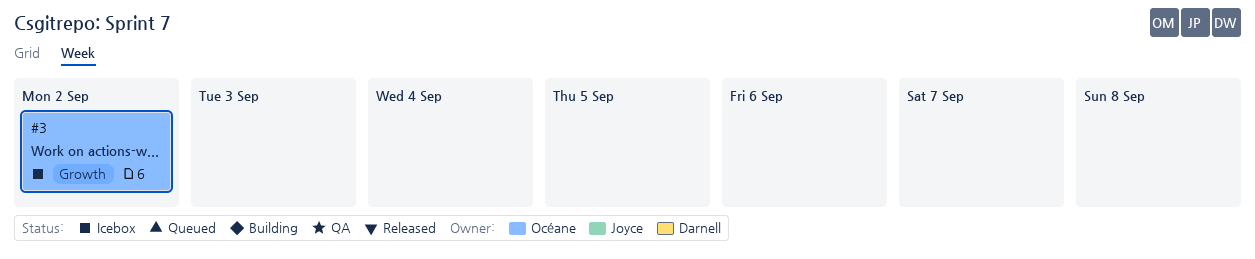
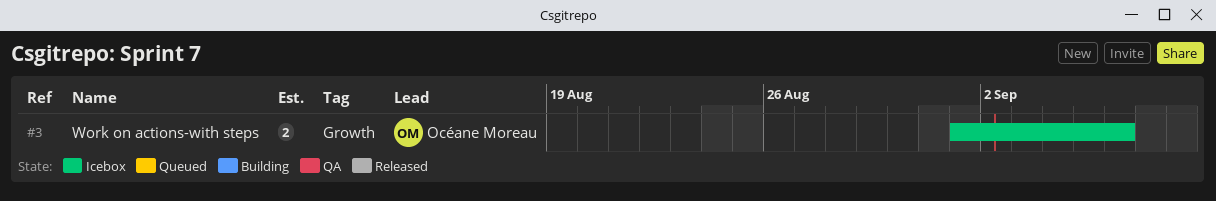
#3, due: Sep 2 -> Sep 6

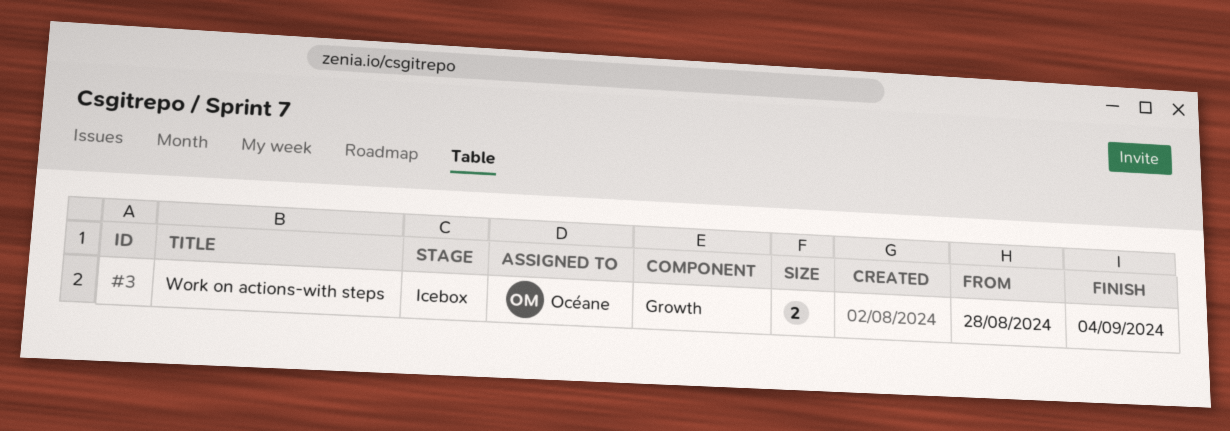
#3, start: Sep 1 -> Aug 28
#3, due: Sep 6 -> Sep 4

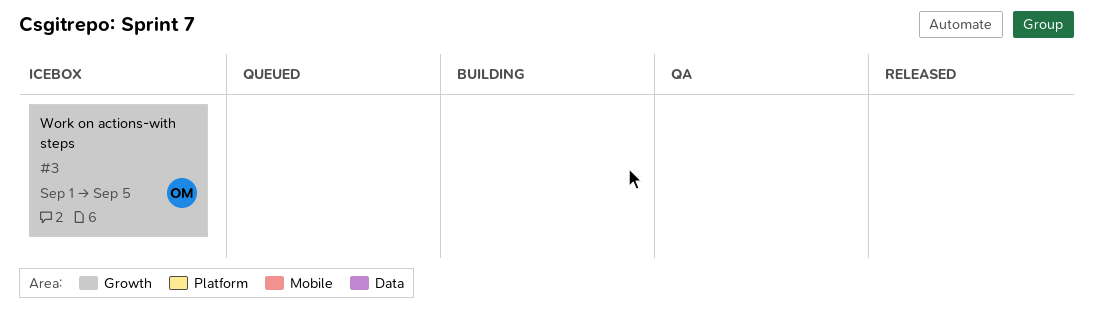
#3, start: Aug 28 -> Sep 1
#3, due: Sep 4 -> Sep 5

